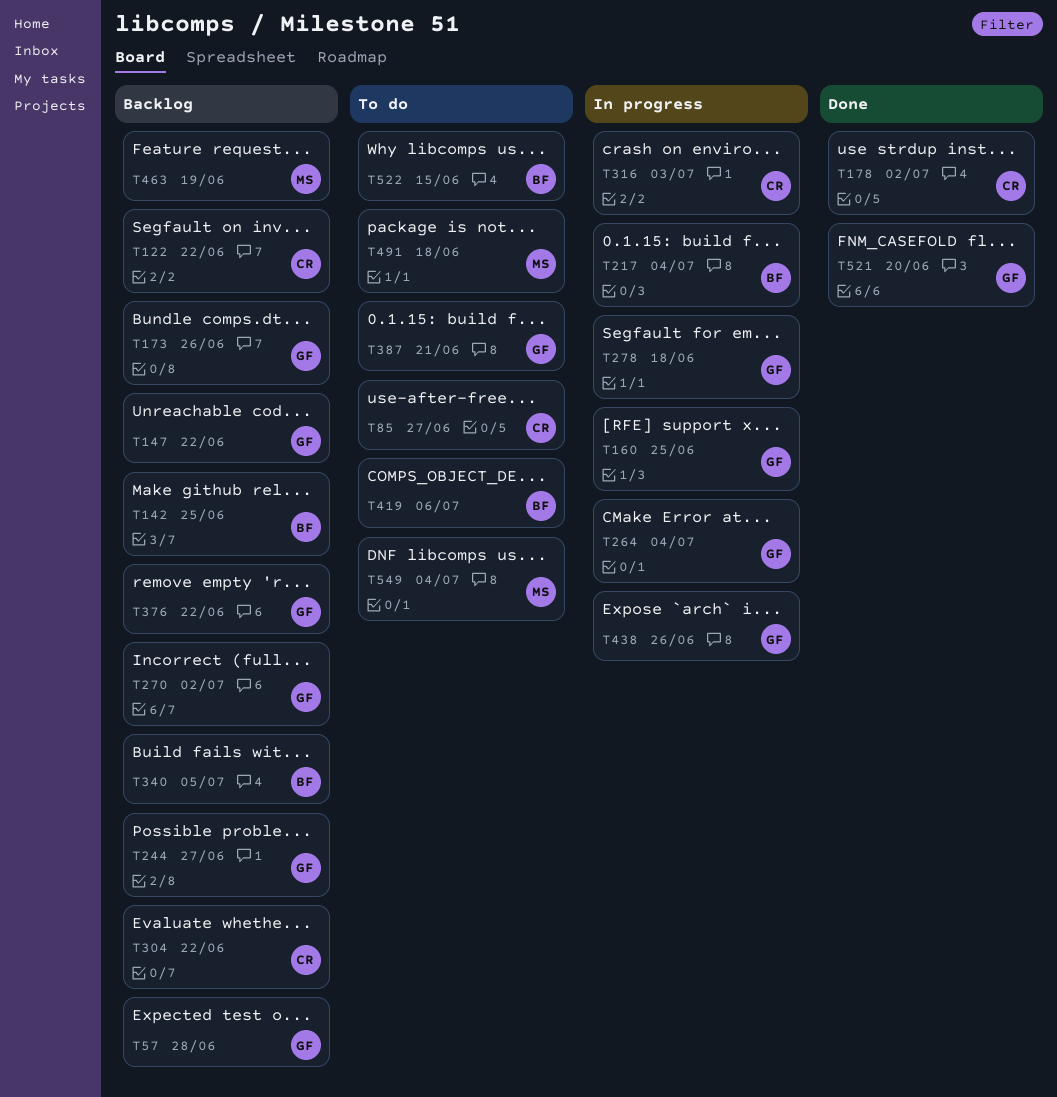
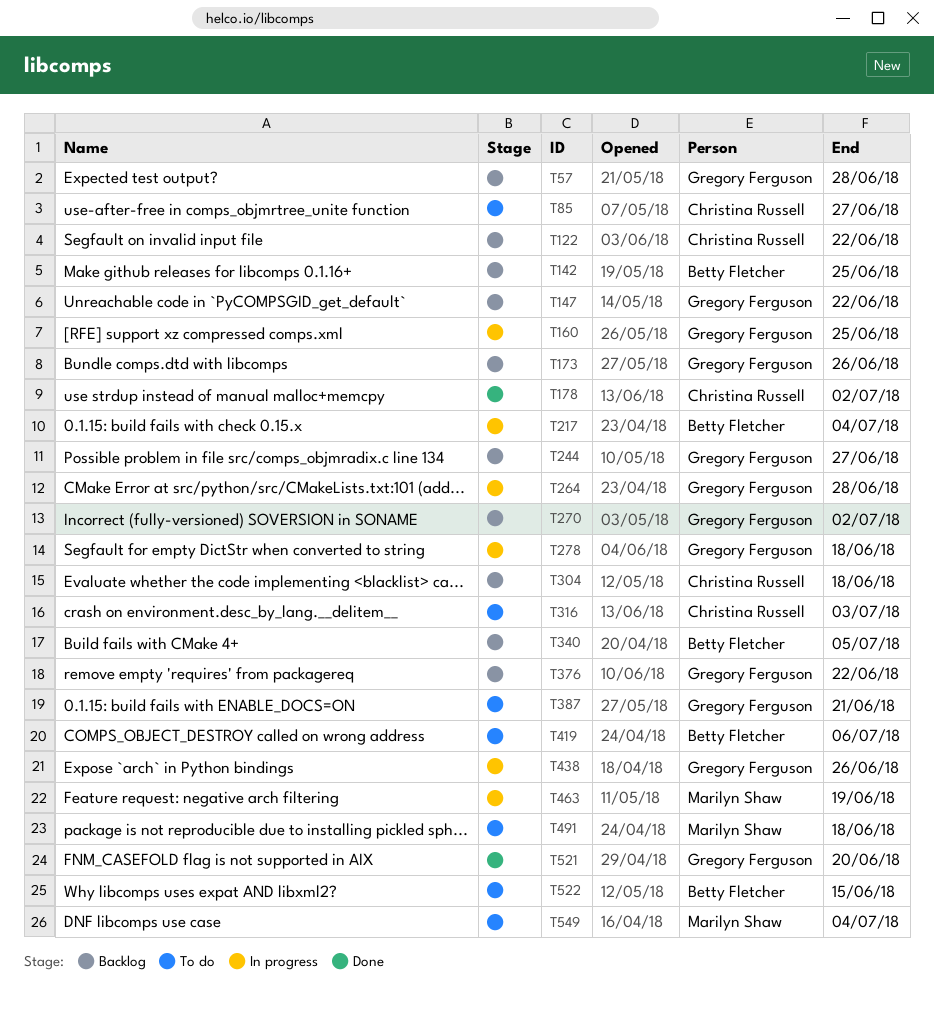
T264, due: Jul 4 -> Jun 28
T304, due: Jun 22 -> Jun 18
T316, status: In progress -> To do
T463, status: Backlog -> In progress

